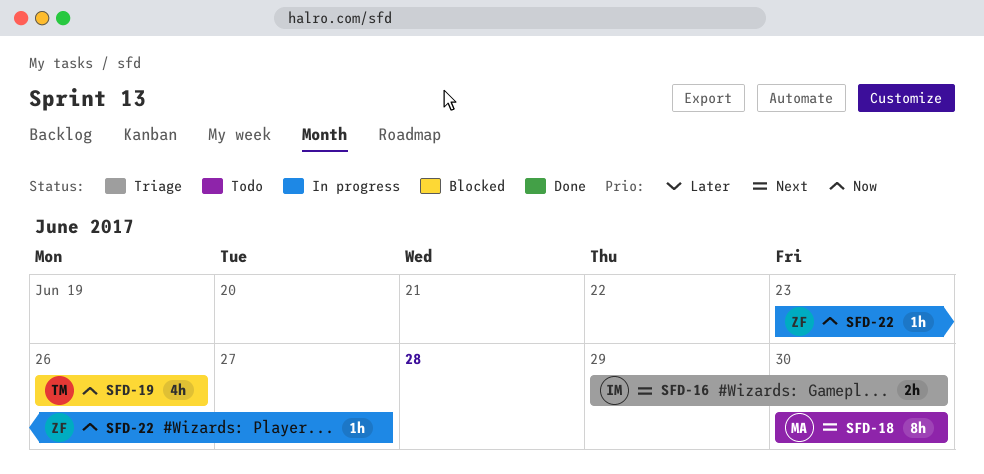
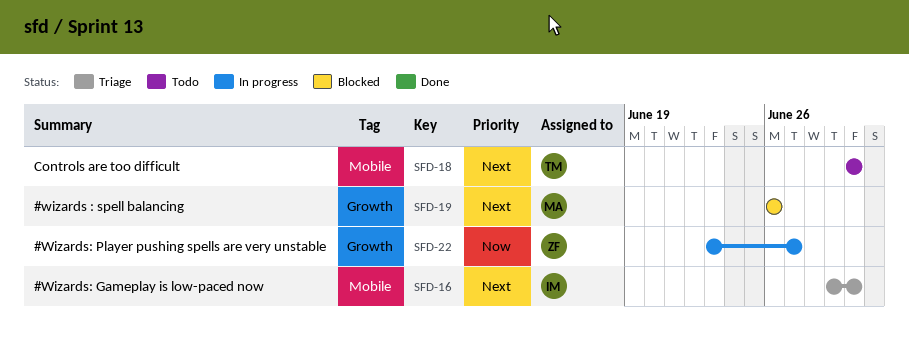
SFD-18, owner: MA -> TM
SFD-19, owner: TM -> MA
SFD-19, priority: Now -> Next

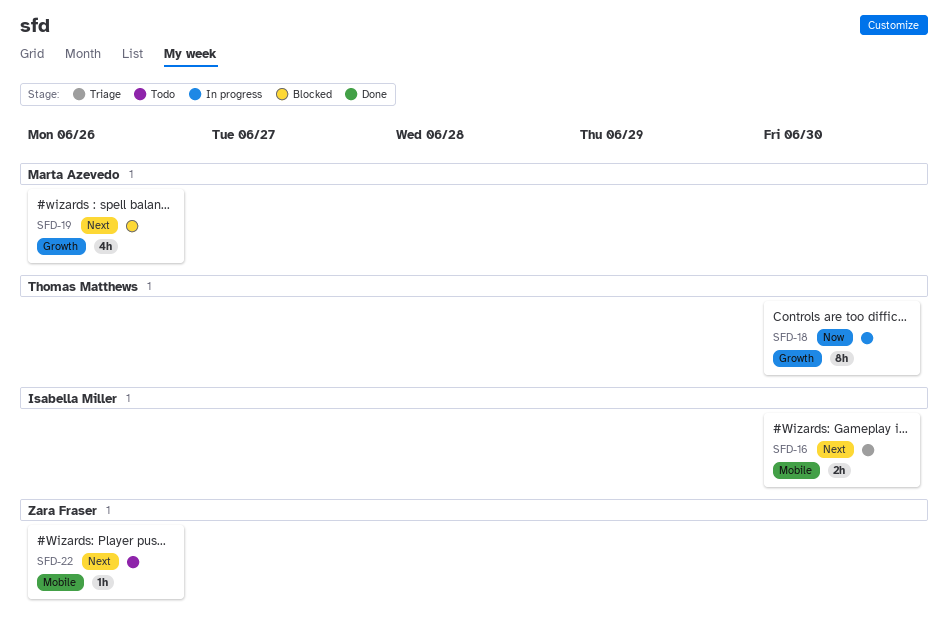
SFD-18, status: Todo -> In progress
SFD-18, priority: Next -> Now
SFD-18, label: Mobile -> Growth
SFD-22, status: In progress -> Todo
SFD-22, priority: Now -> Next
SFD-22, label: Growth -> Mobile
SFD-22, due: Jun 27 -> Jun 26

